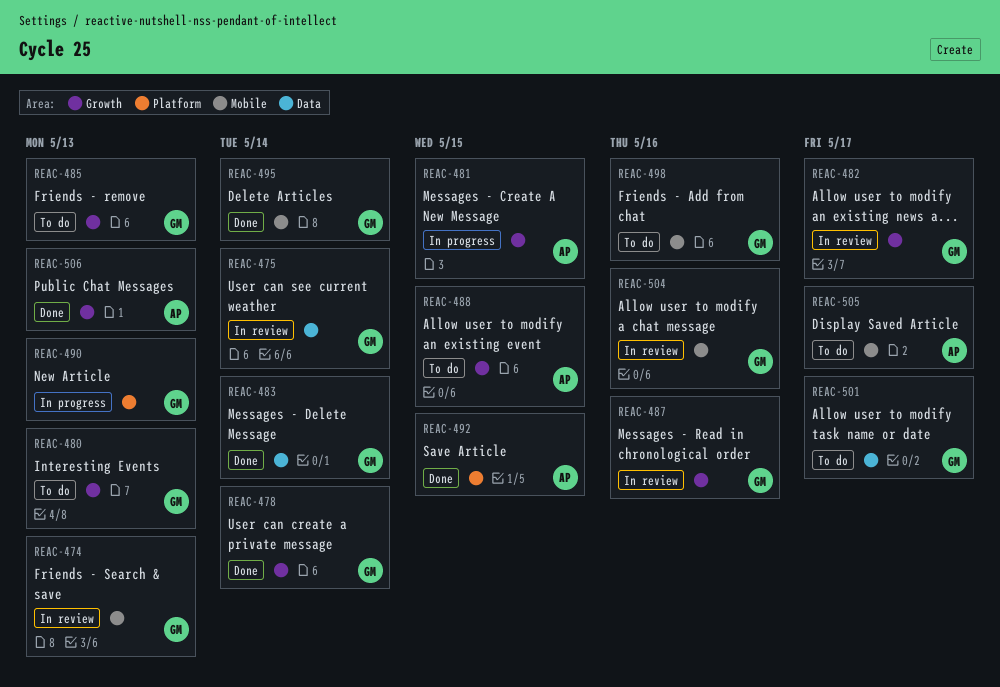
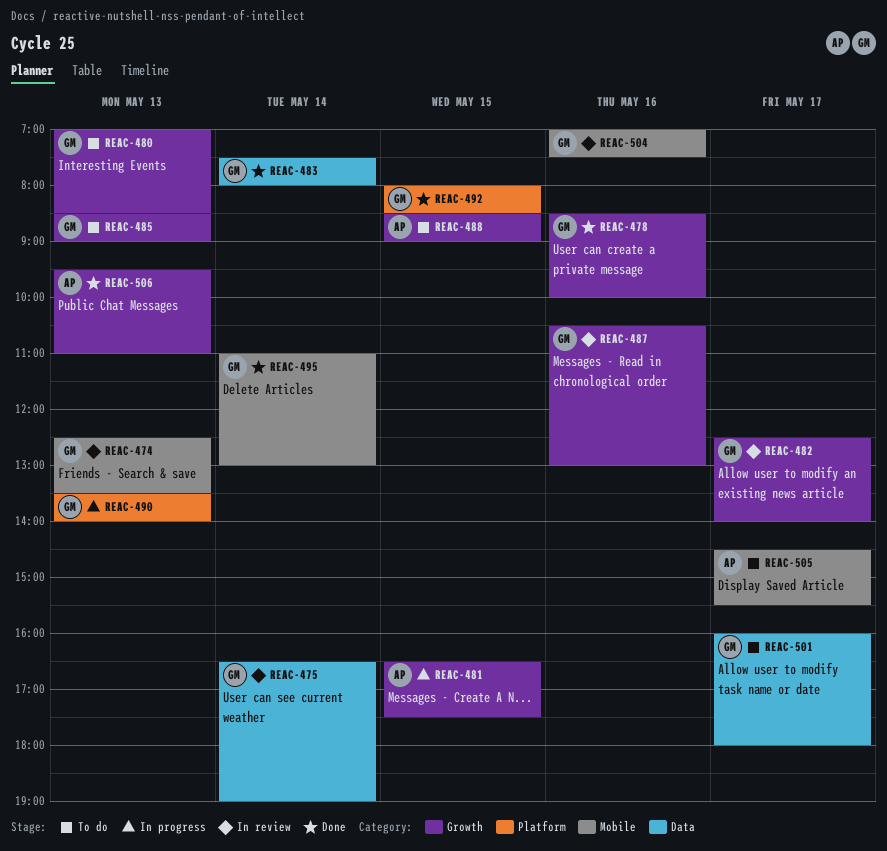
REAC-478, day: May 14 -> May 16
REAC-492, owner: AP -> GM
REAC-498: present -> none

